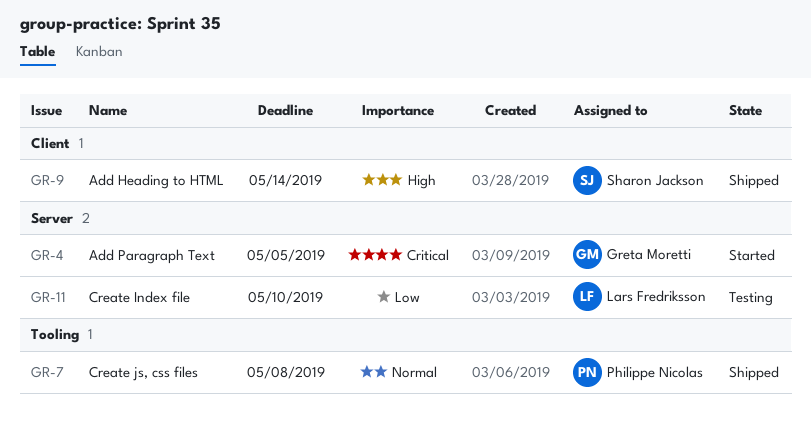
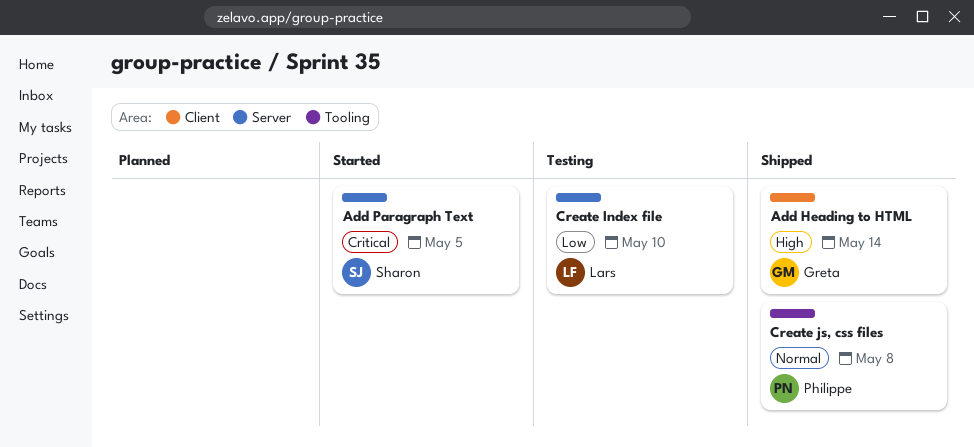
Add Heading to HTML, owner: Sharon Jackson -> Greta Moretti
Add Paragraph Text, owner: Greta Moretti -> Sharon Jackson

